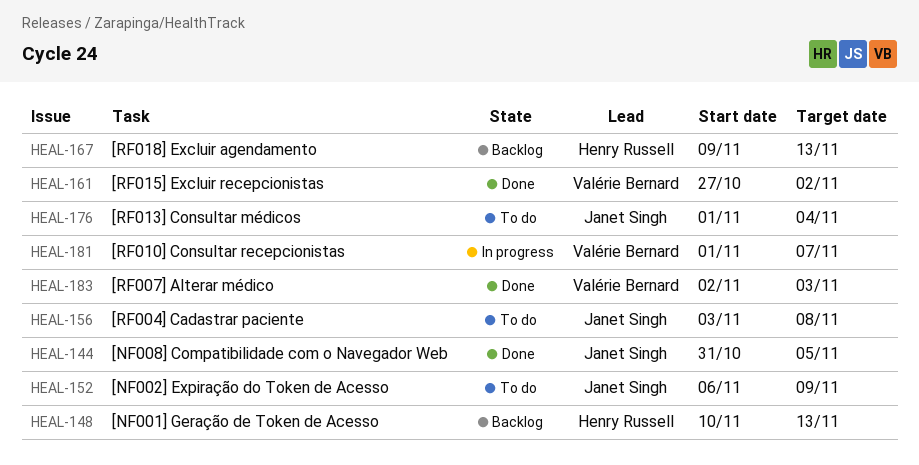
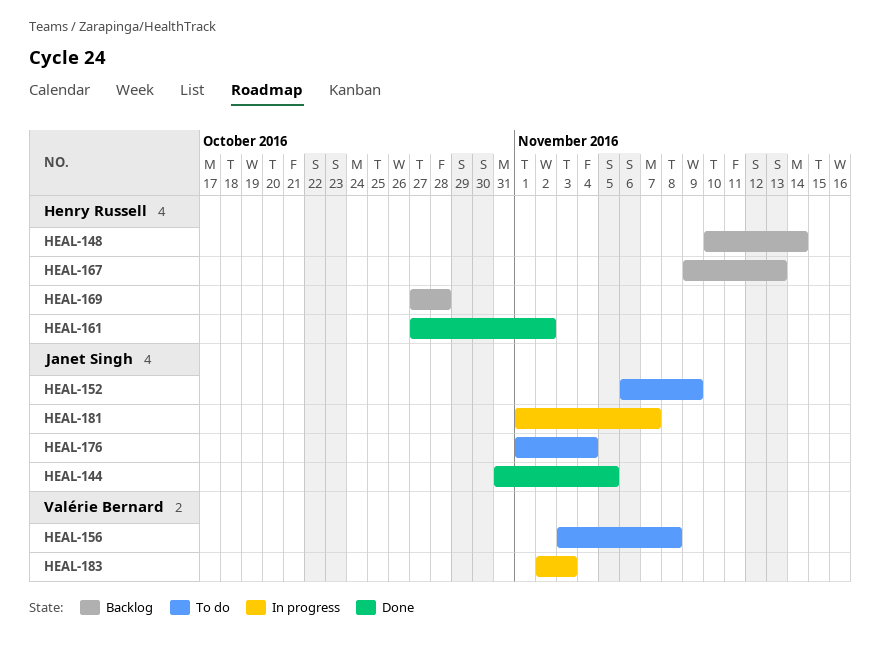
HEAL-148, due: Nov 13 -> Nov 14
HEAL-156, owner: Janet Singh -> Valérie Bernard
HEAL-161, owner: Valérie Bernard -> Henry Russell
HEAL-169: none -> present
HEAL-181, owner: Valérie Bernard -> Janet Singh
HEAL-183, status: Done -> In progress

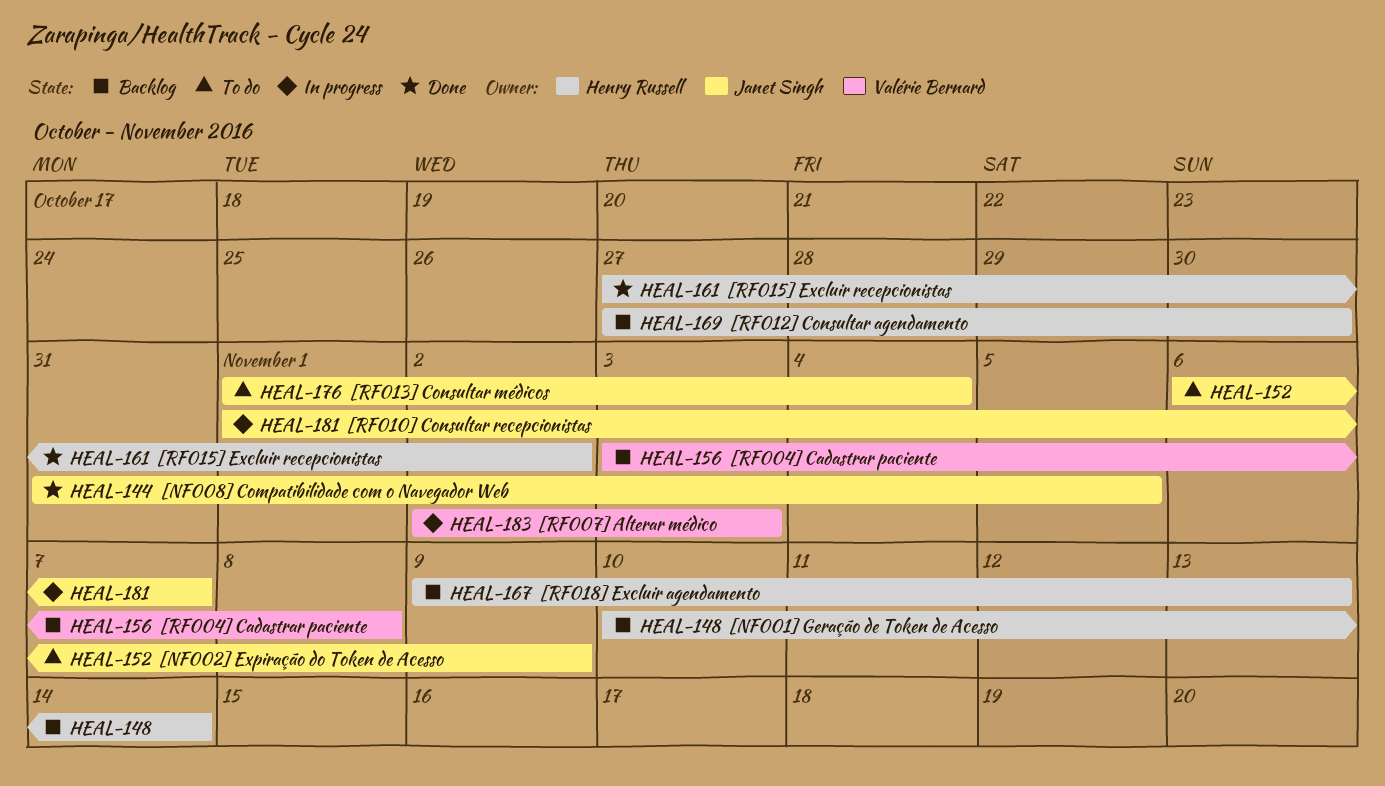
HEAL-156, status: To do -> Backlog
HEAL-169, due: Oct 28 -> Oct 30

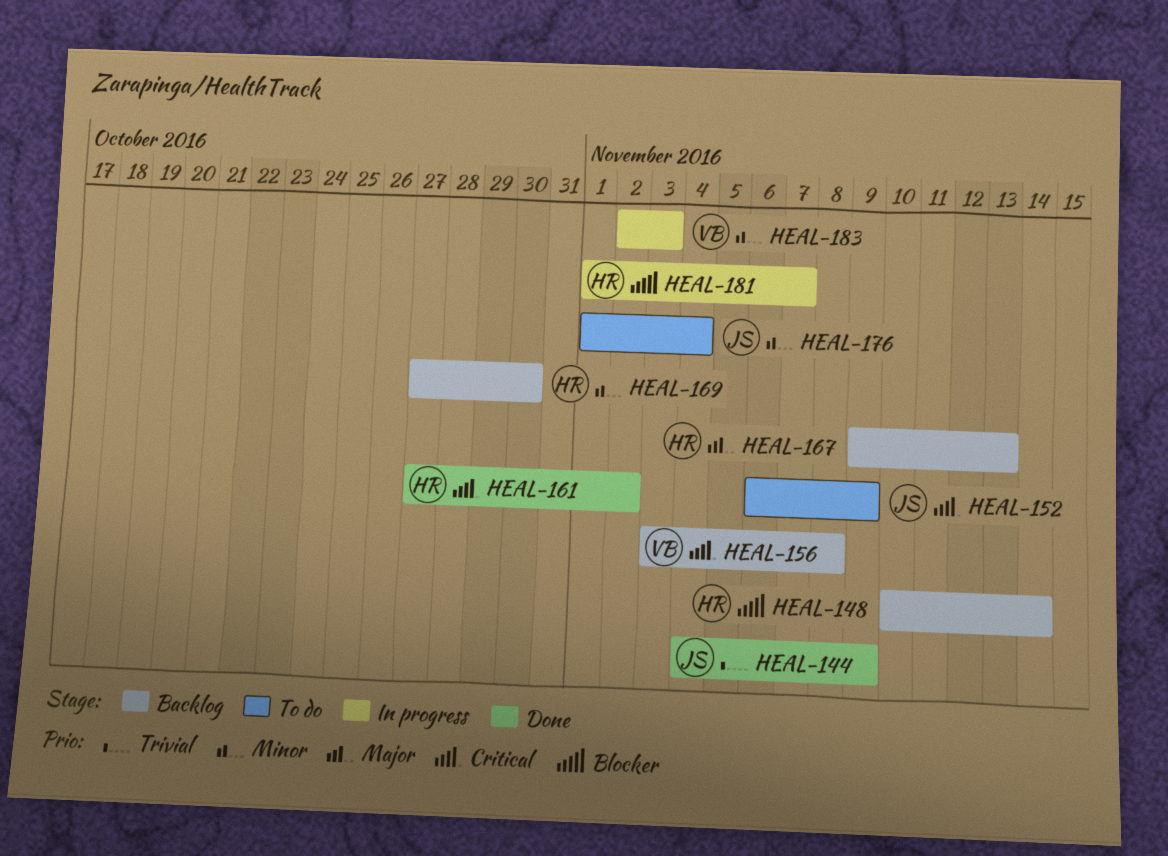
HEAL-144, start: Oct 31 -> Nov 4
HEAL-144, due: Nov 5 -> Nov 9
HEAL-181, owner: Janet Singh -> Henry Russell

